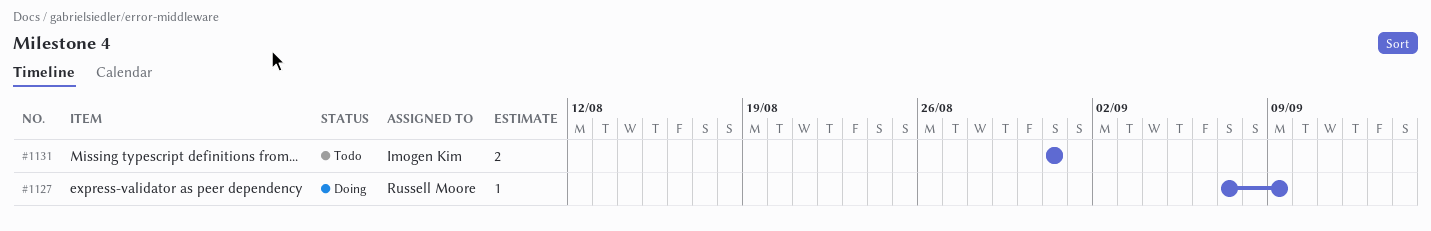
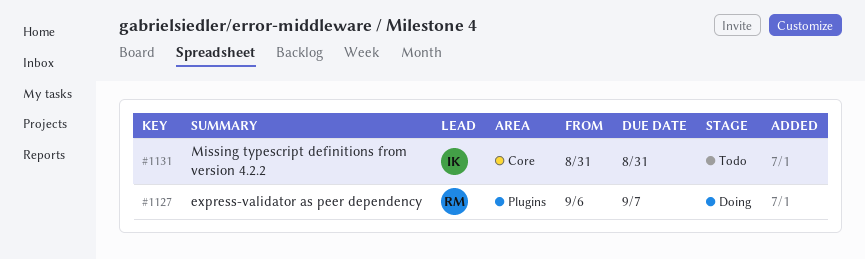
#1127, start: Sep 7 -> Sep 6
#1127, due: Sep 9 -> Sep 7

